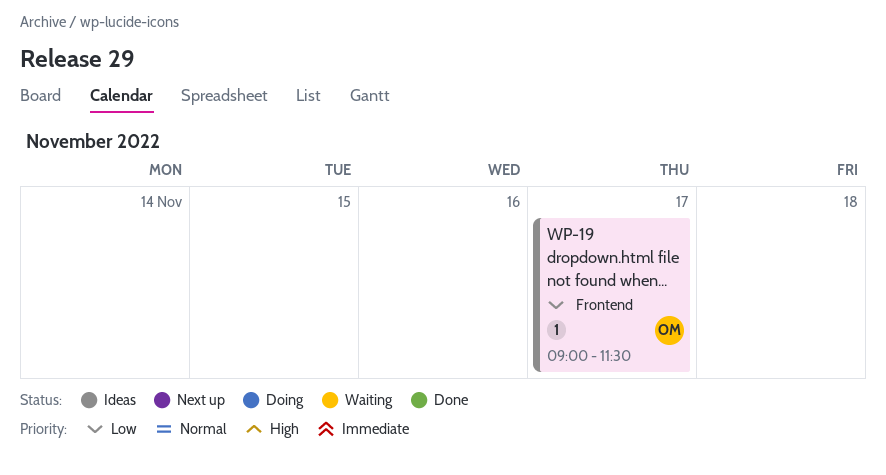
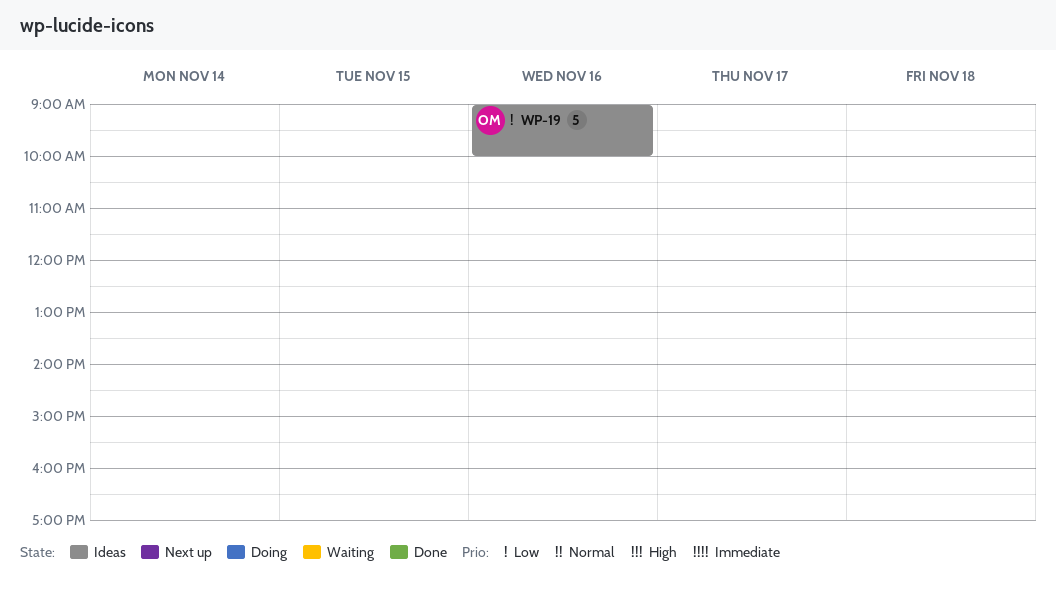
WP-19, estimate: 1 -> 5
WP-19, day: Nov 17 -> Nov 16
WP-19, ends: 11:30 -> 10:00

